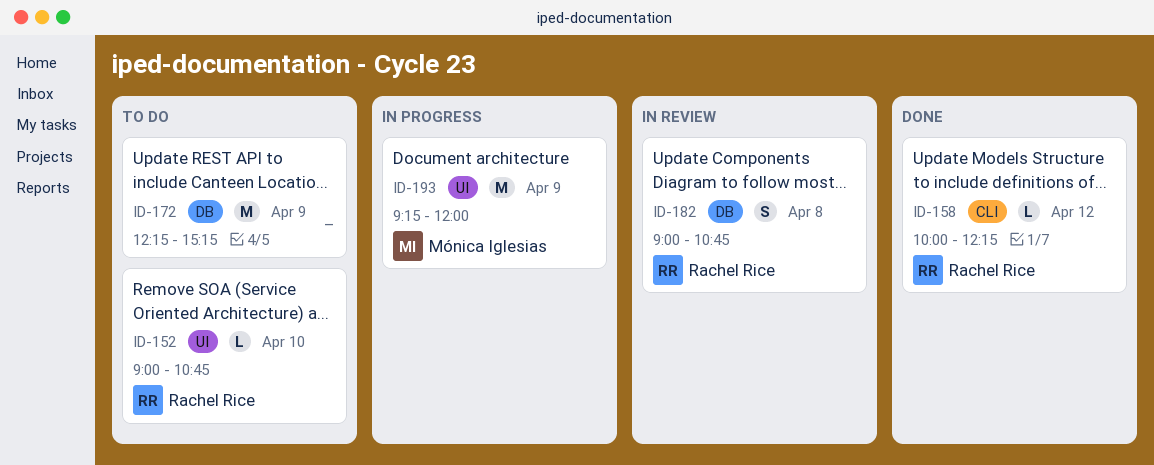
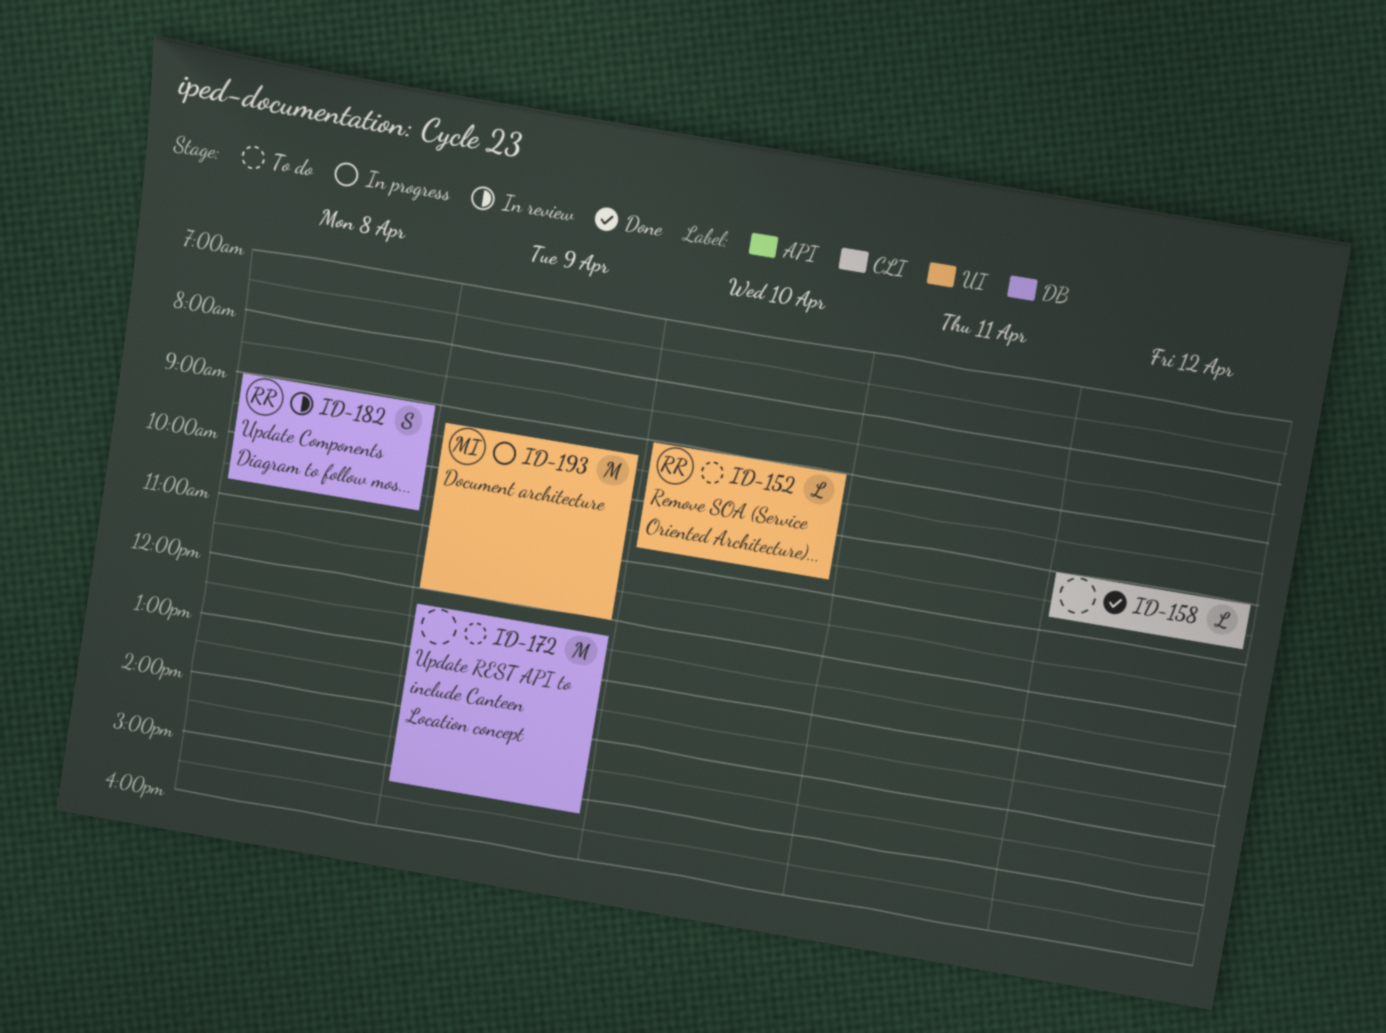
ID-158, owner: Rachel Rice -> none
ID-158, ends: 12:15 -> 10:45

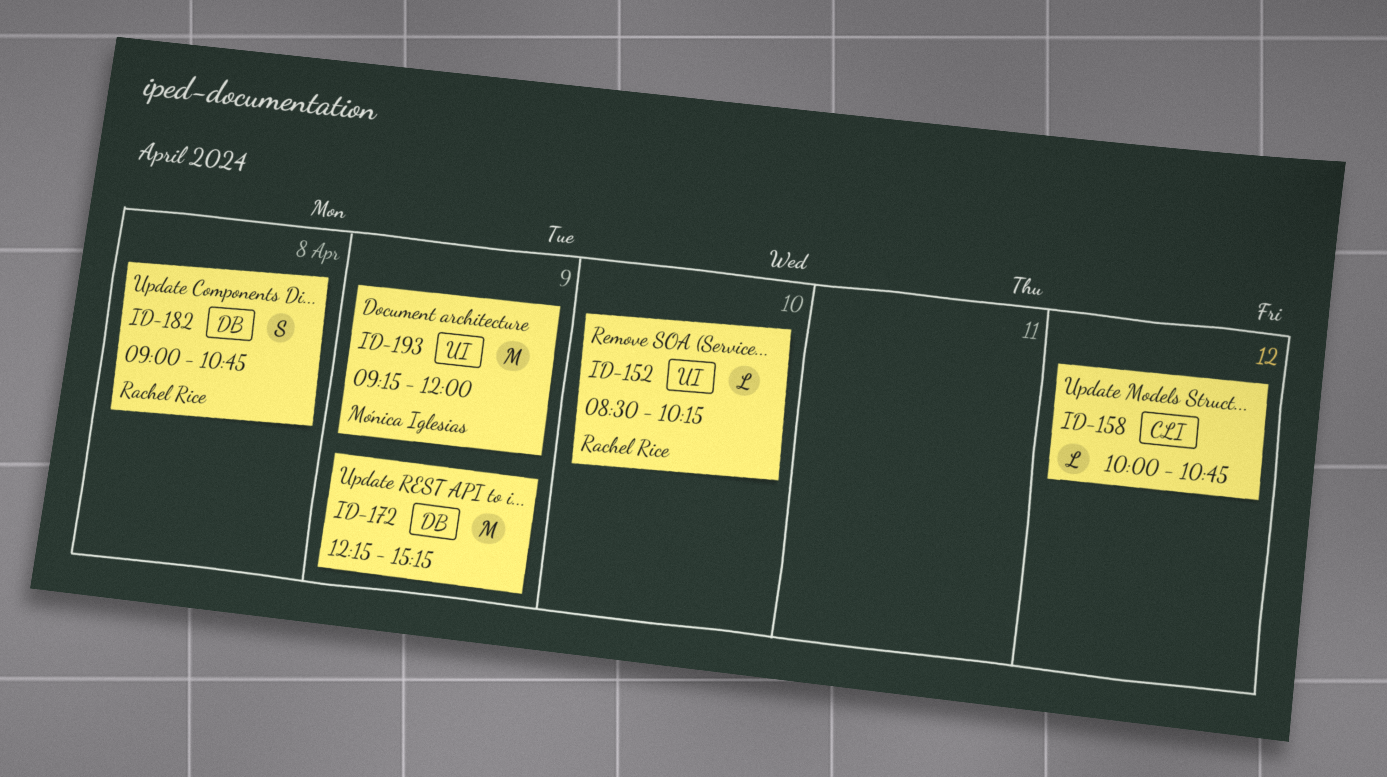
ID-152, begins: 09:00 -> 08:30
ID-152, ends: 10:45 -> 10:15

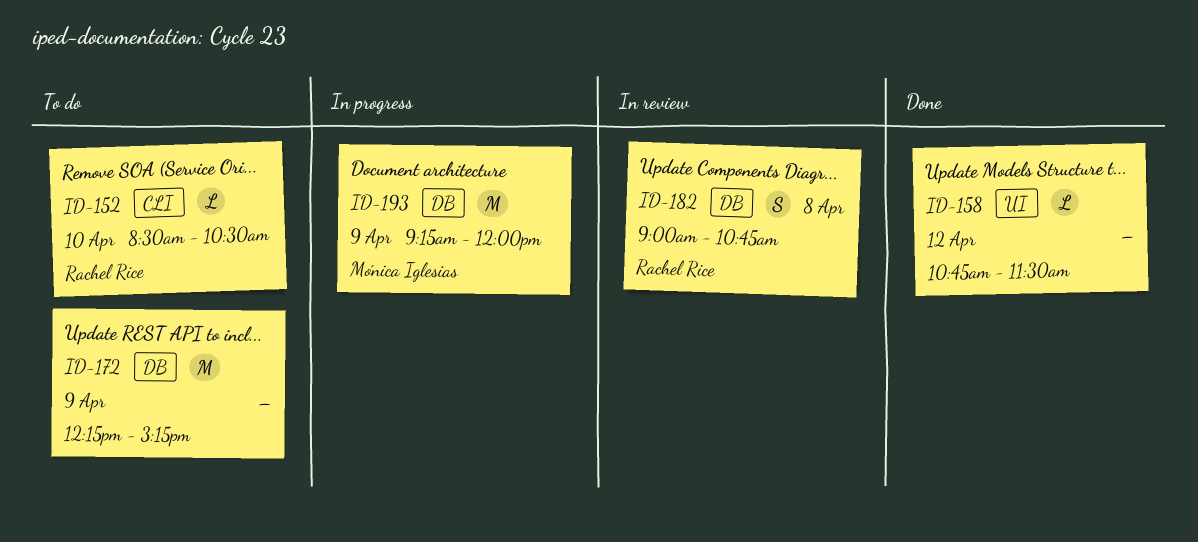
ID-152, label: UI -> CLI
ID-152, ends: 10:15 -> 10:30
ID-158, label: CLI -> UI
ID-158, begins: 10:00 -> 10:45
ID-158, ends: 10:45 -> 11:30
ID-193, label: UI -> DB

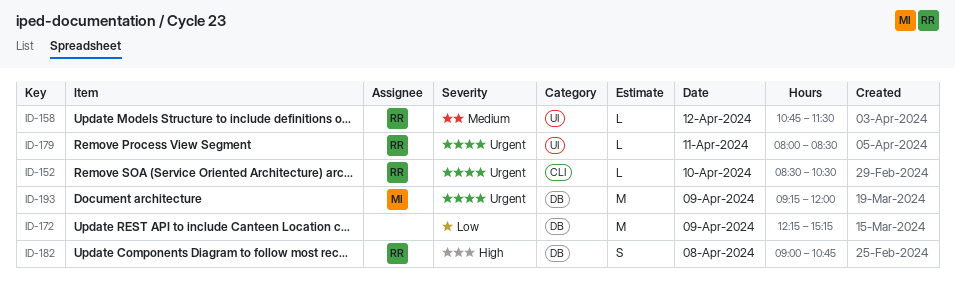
ID-158, owner: none -> Rachel Rice
ID-179: none -> present

